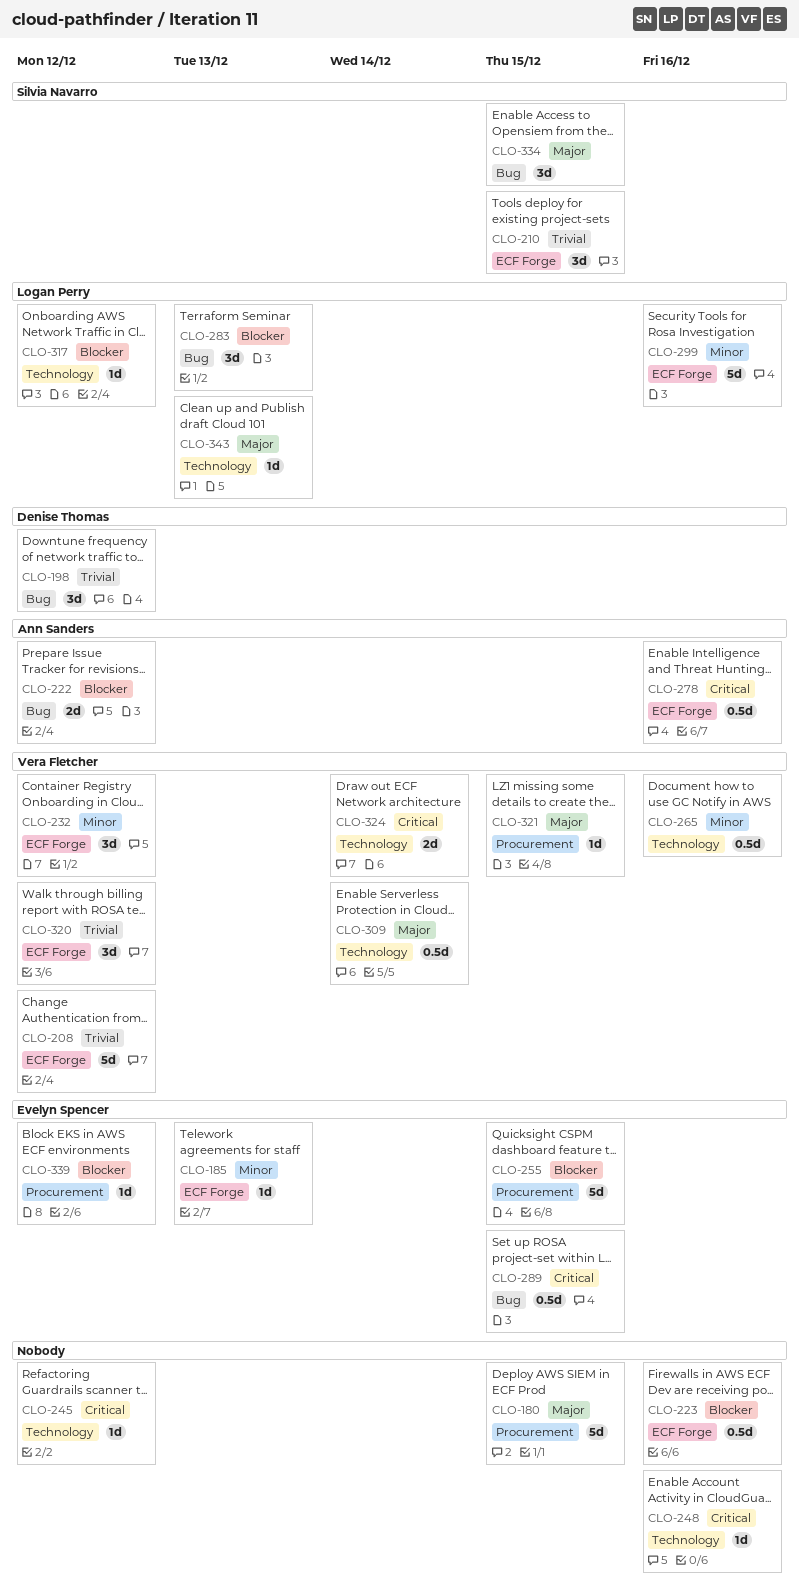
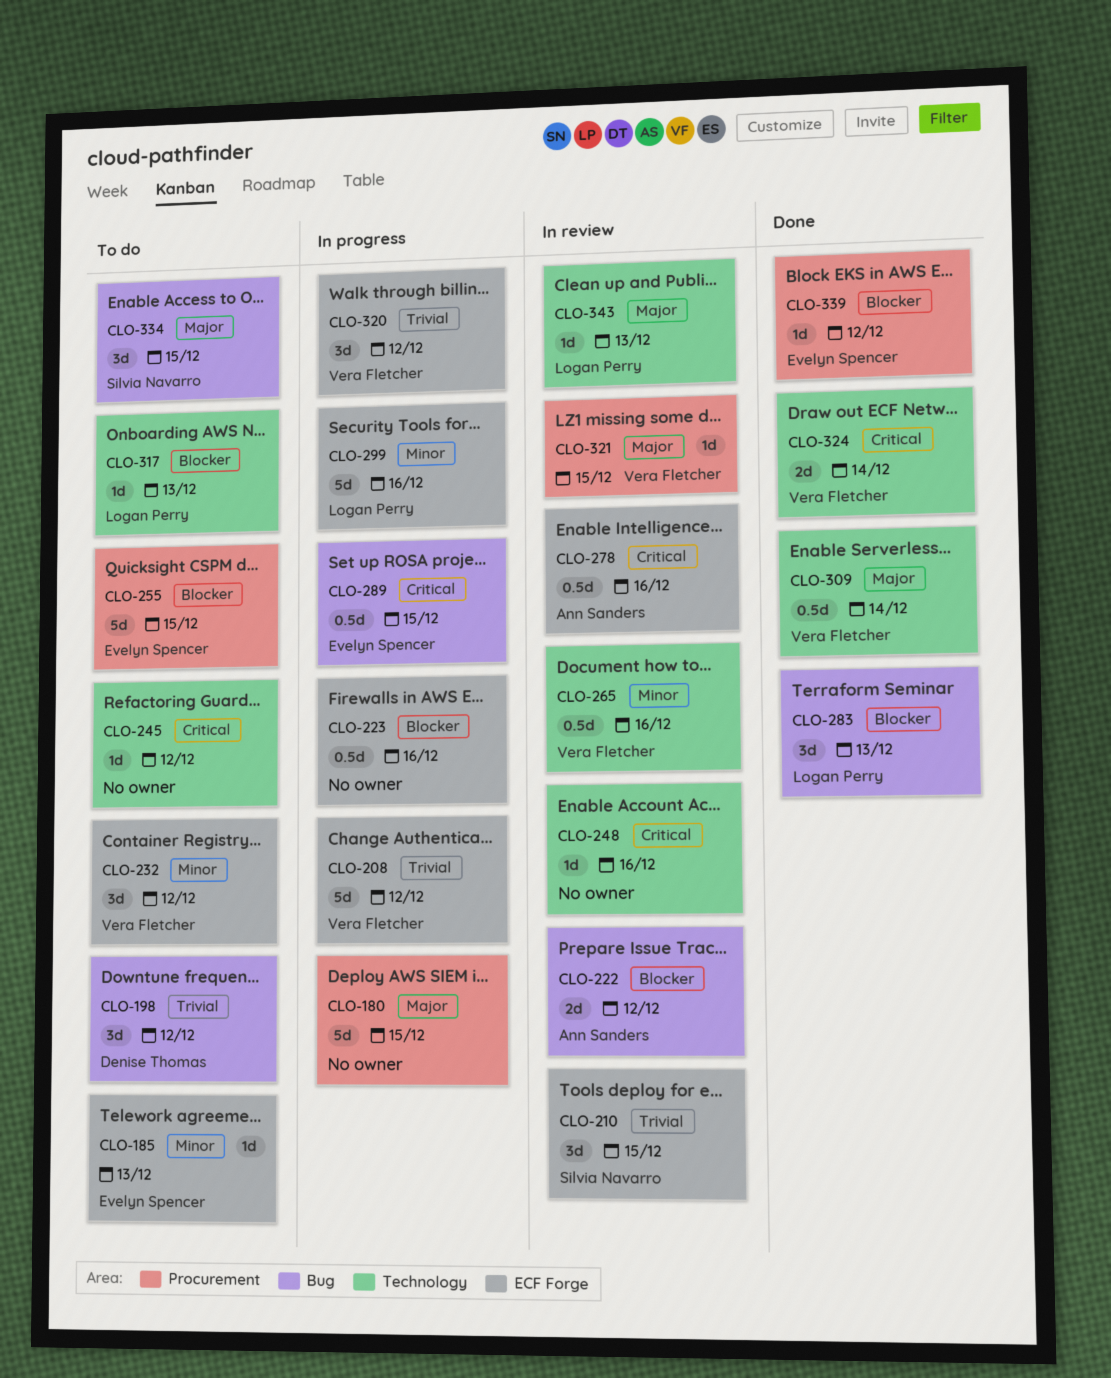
CLO-317, due: Dec 12 -> Dec 13

